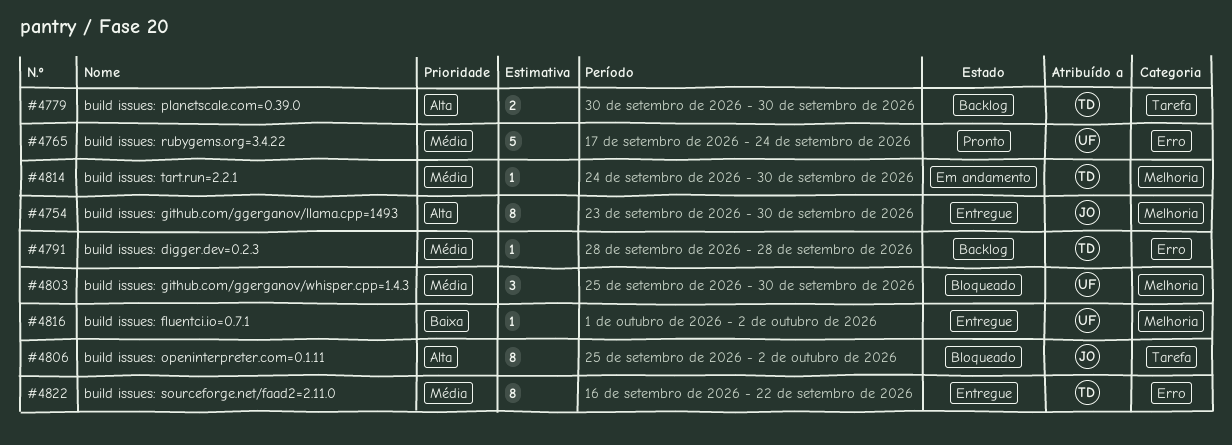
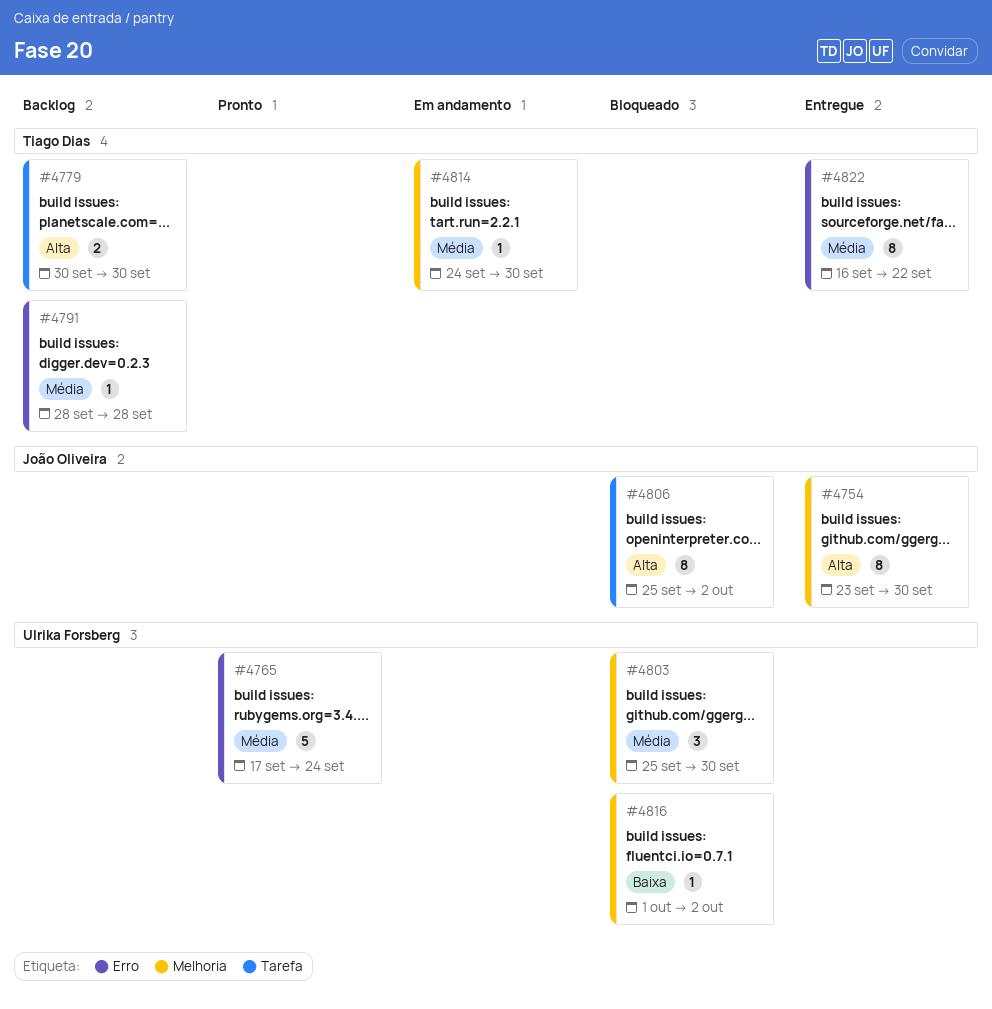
#4816, status: Entregue -> Bloqueado

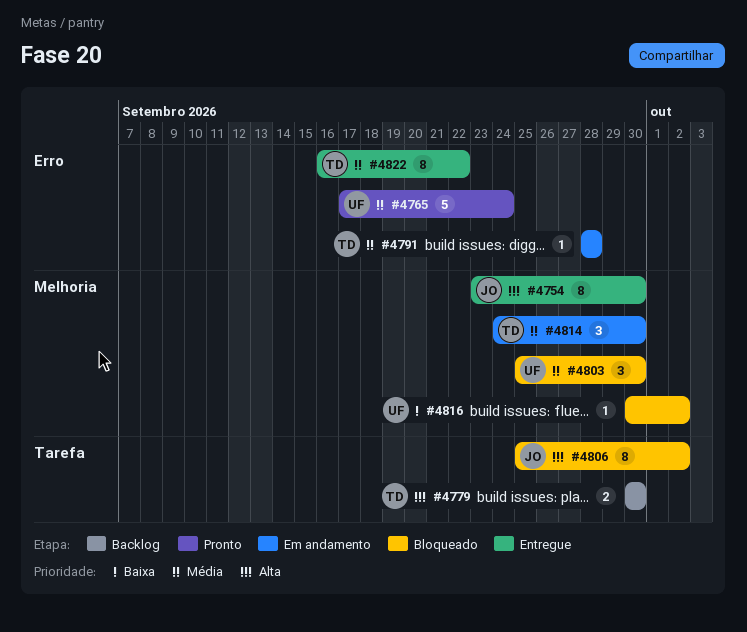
#4791, status: Backlog -> Em andamento
#4814, estimate: 1 -> 3
#4816, start: Oct 1 -> Sep 30

